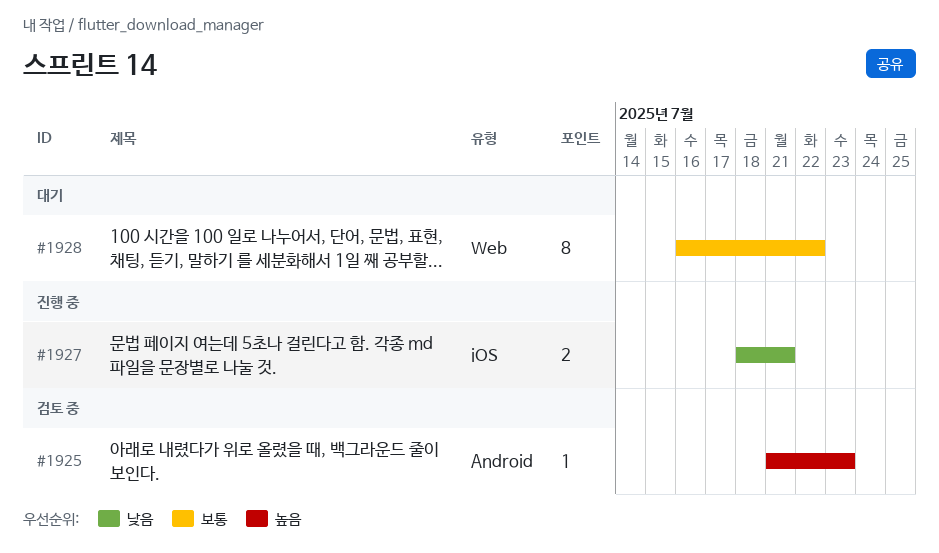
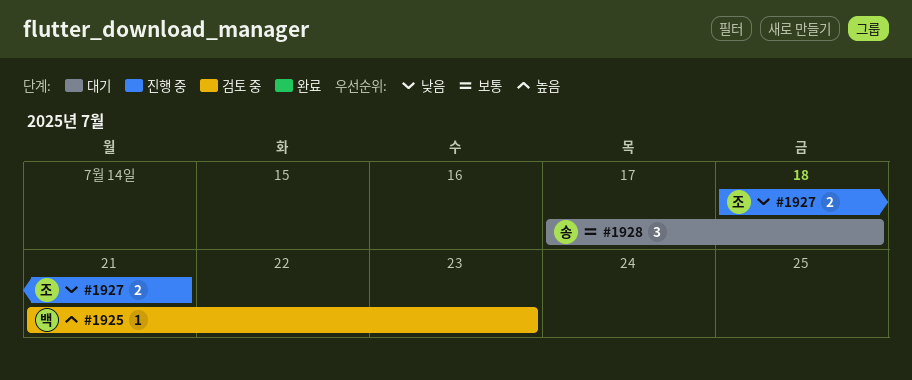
#1928, estimate: 8 -> 3
#1928, start: Jul 16 -> Jul 17
#1928, due: Jul 22 -> Jul 18

